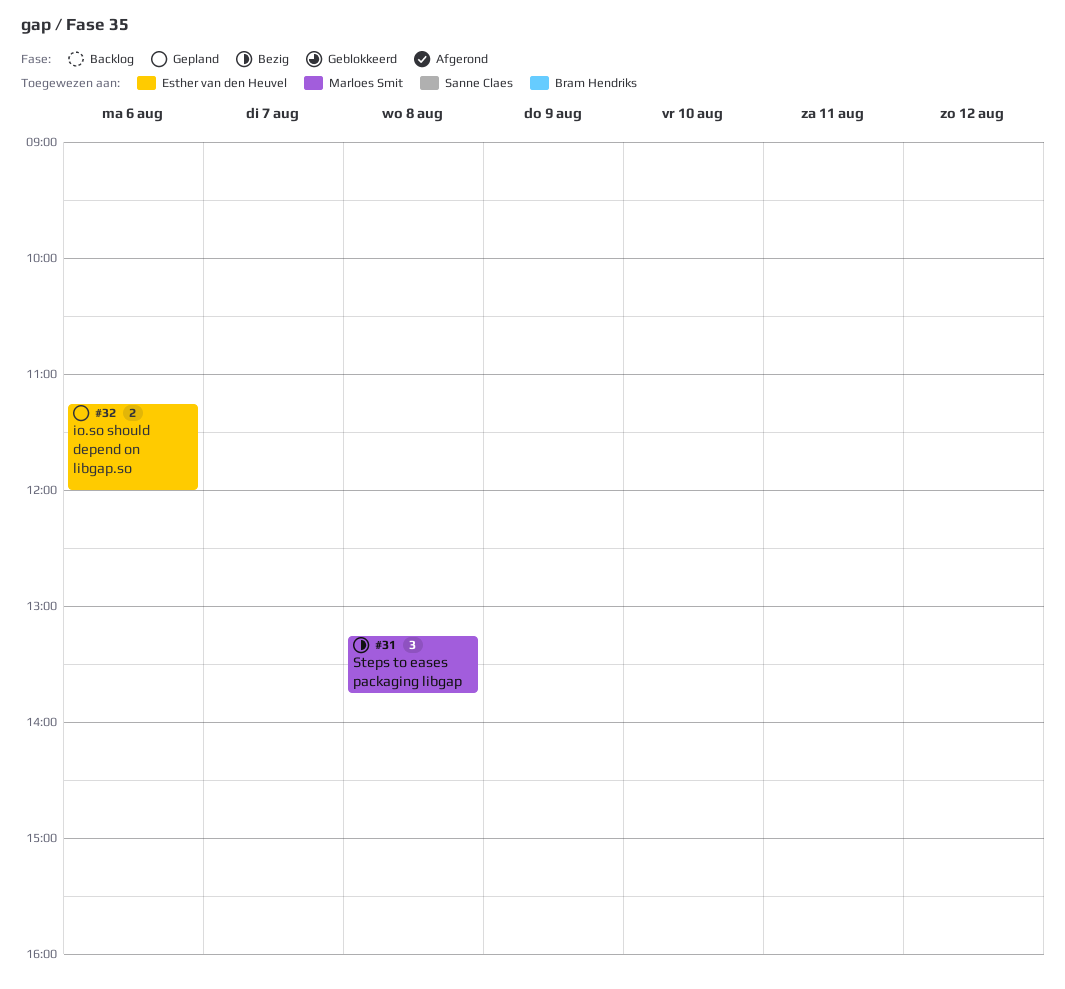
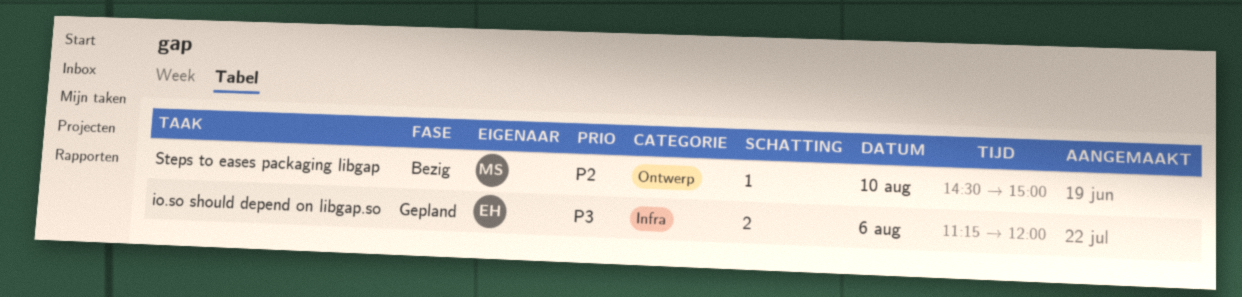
Steps to eases packaging libgap, estimate: 3 -> 1
Steps to eases packaging libgap, day: Aug 8 -> Aug 10
Steps to eases packaging libgap, begins: 13:15 -> 14:30
Steps to eases packaging libgap, ends: 13:45 -> 15:00

